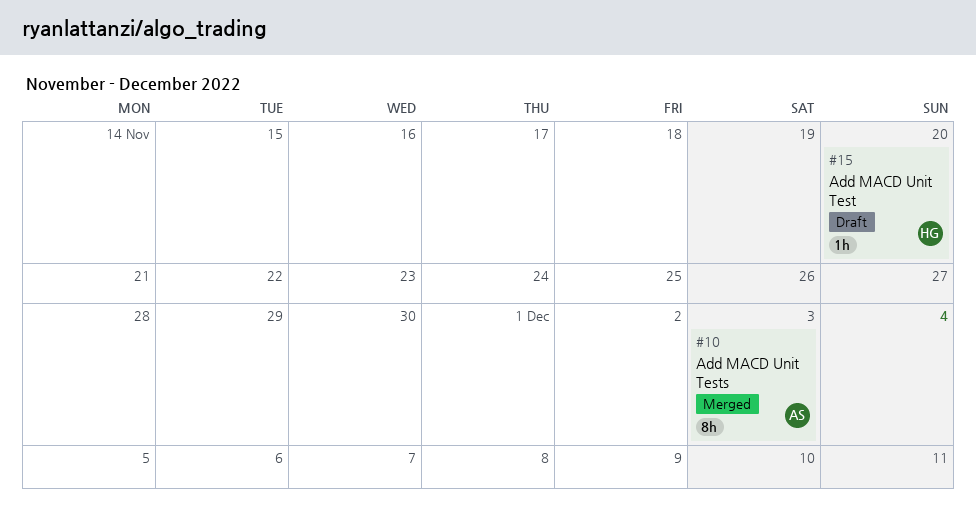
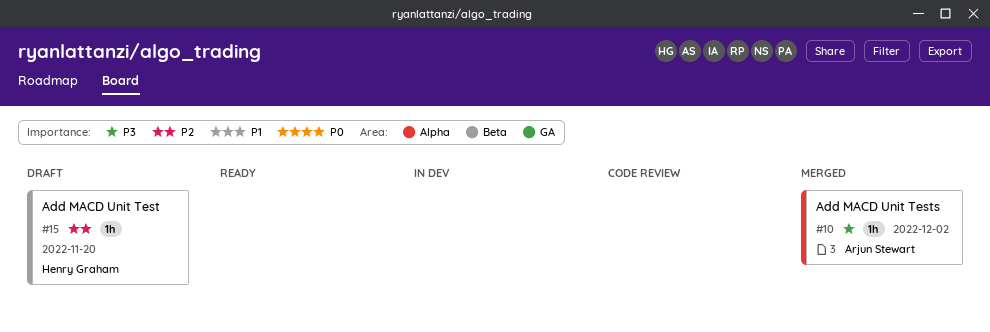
#10, estimate: 8h -> 1h
#10, due: Dec 3 -> Dec 2

